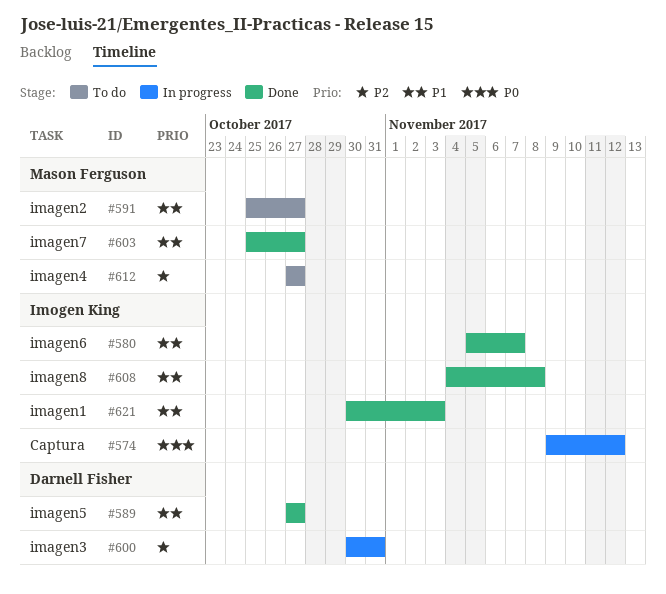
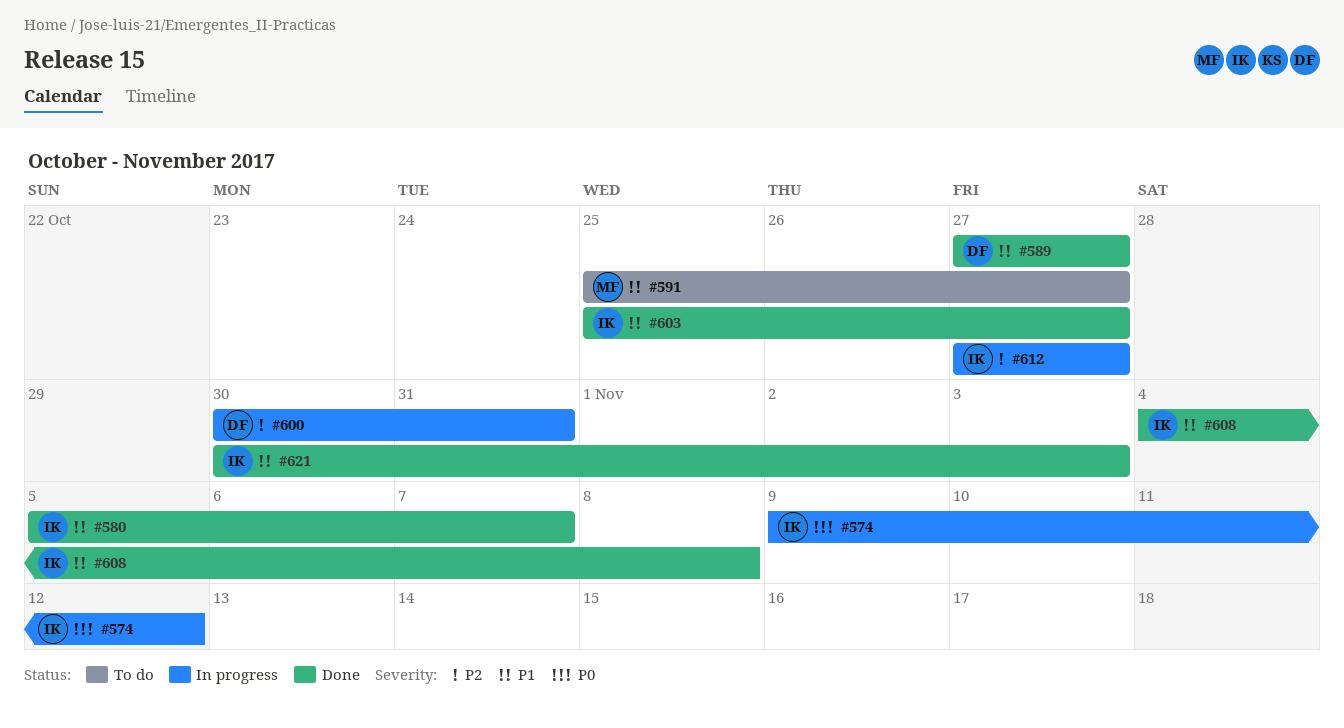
#603, owner: Mason Ferguson -> Imogen King
#612, status: To do -> In progress
#612, owner: Mason Ferguson -> Imogen King

